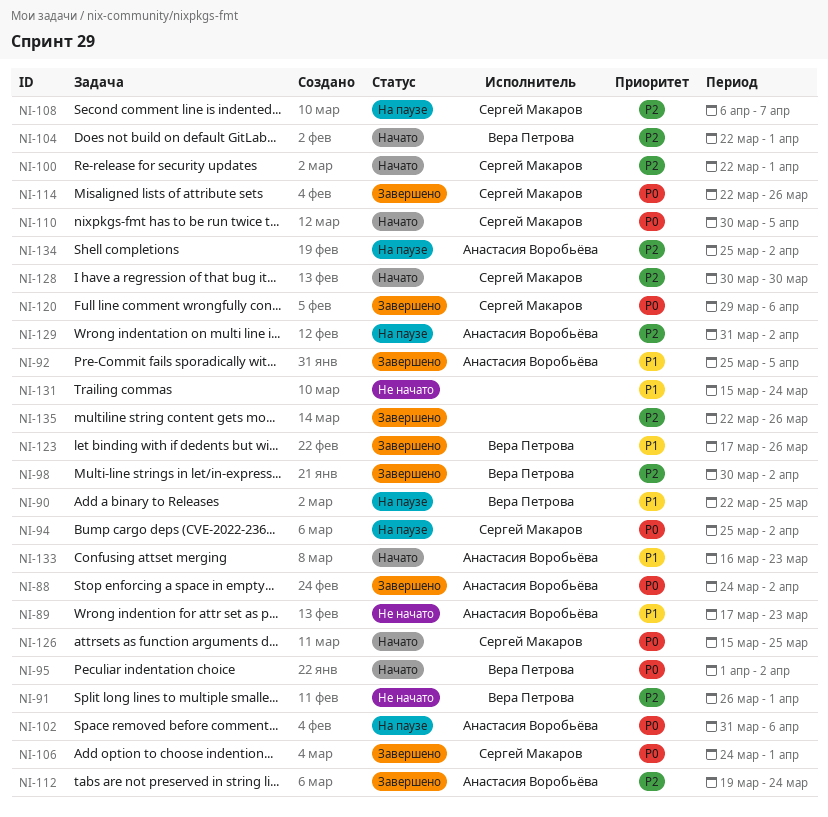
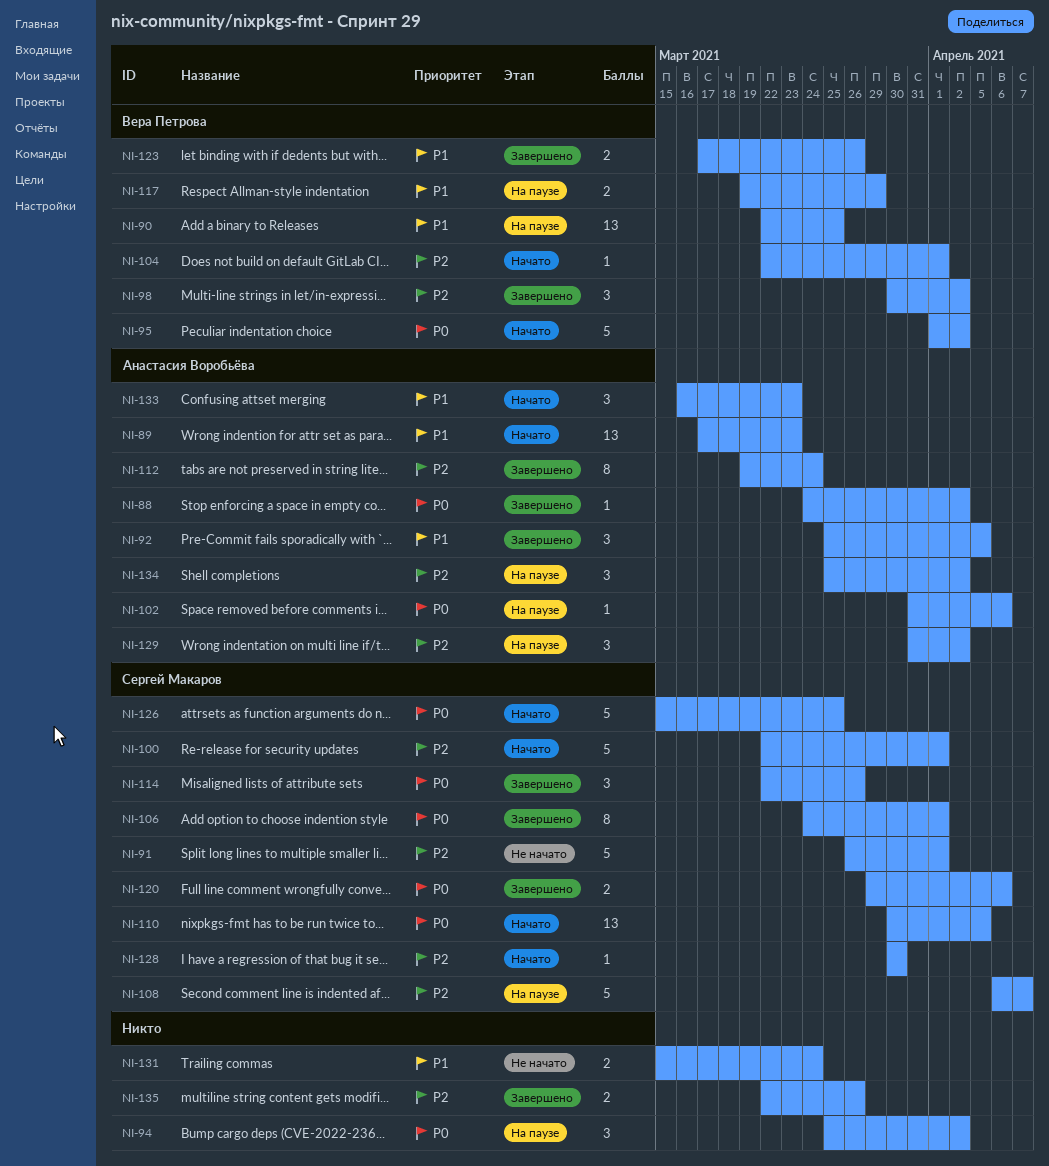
NI-89, status: Не начато -> Начато
NI-91, owner: Вера Петрова -> Сергей Макаров
NI-94, owner: Сергей Макаров -> none
NI-117: none -> present

